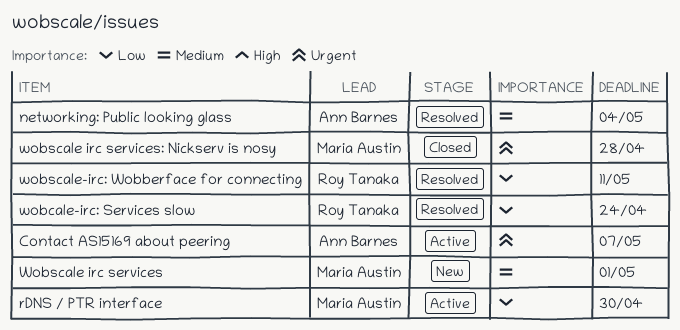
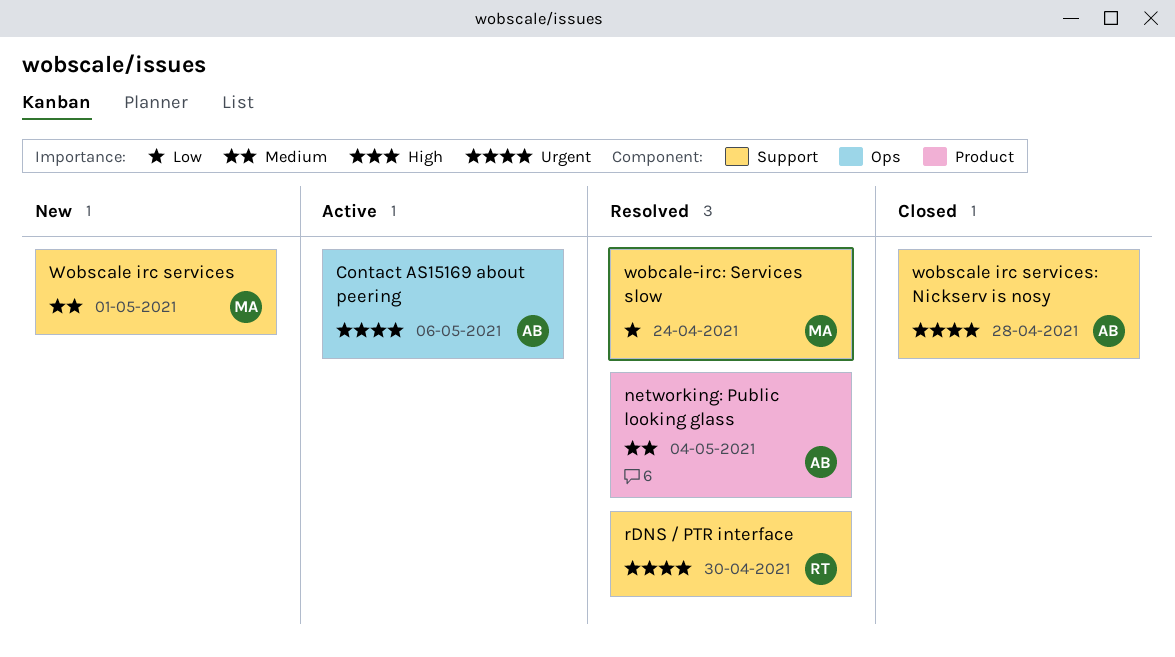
Contact AS15169 about peering, due: May 7 -> May 6
rDNS / PTR interface, status: Active -> Resolved
rDNS / PTR interface, owner: Maria Austin -> Roy Tanaka
rDNS / PTR interface, priority: Low -> Urgent
wobcale-irc: Services slow, owner: Roy Tanaka -> Maria Austin
wobscale irc services: Nickserv is nosy, owner: Maria Austin -> Ann Barnes
wobscale-irc: Wobberface for connecting: present -> none

